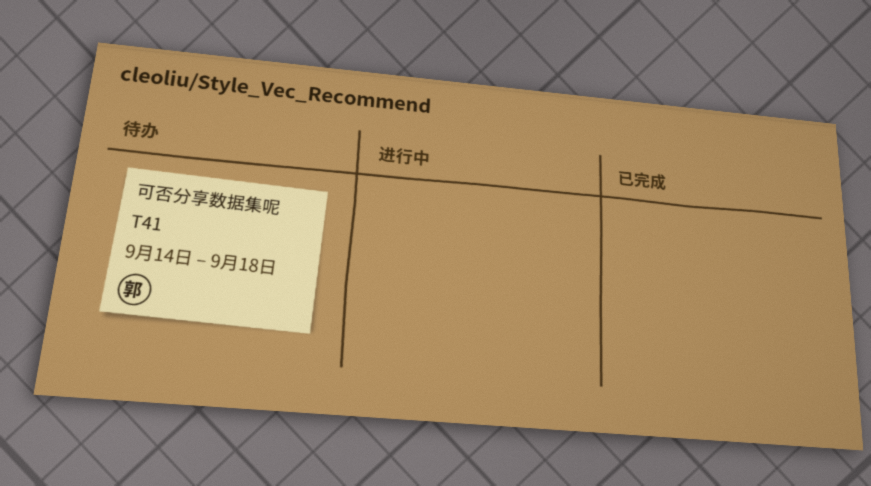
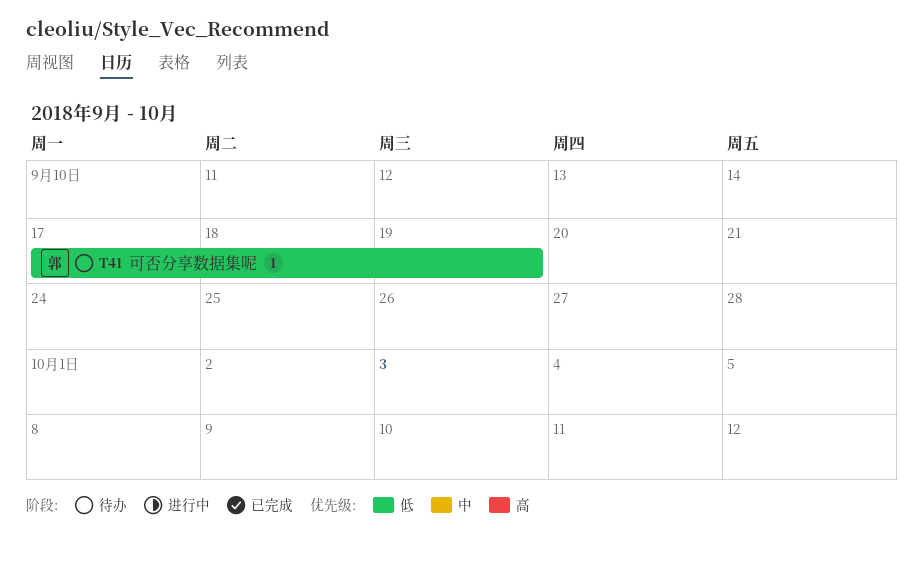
T41, start: Sep 14 -> Sep 17
T41, due: Sep 18 -> Sep 19

